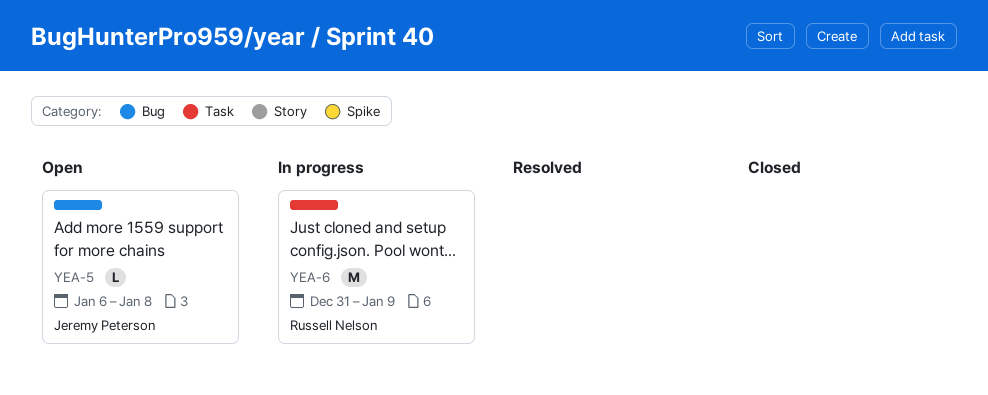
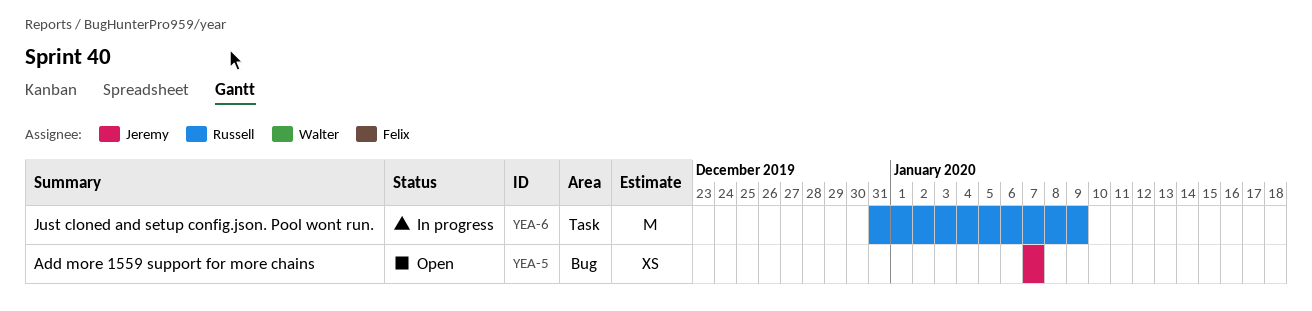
YEA-5, estimate: L -> XS
YEA-5, start: Jan 6 -> Jan 7
YEA-5, due: Jan 8 -> Jan 7

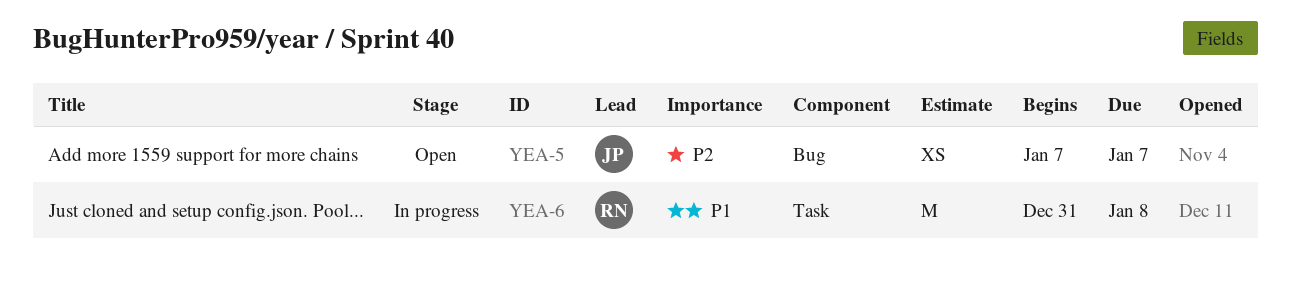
YEA-6, due: Jan 9 -> Jan 8

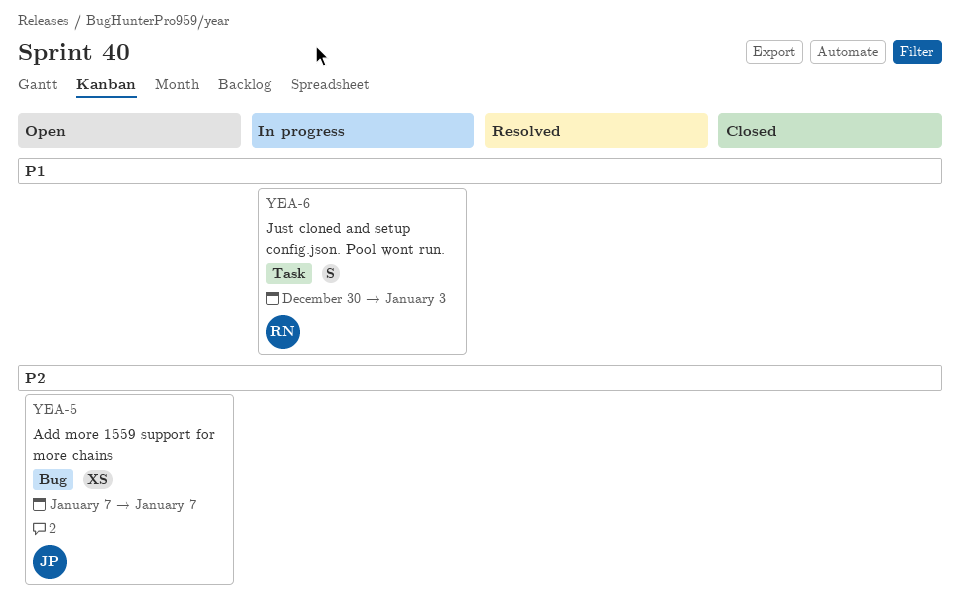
YEA-6, estimate: M -> S
YEA-6, start: Dec 31 -> Dec 30
YEA-6, due: Jan 8 -> Jan 3

